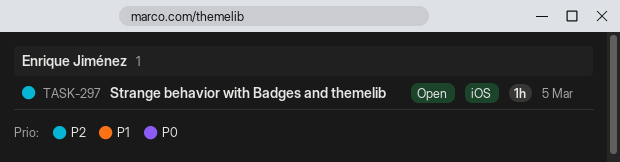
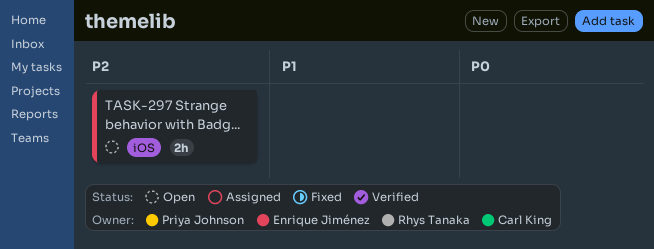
TASK-297, estimate: 1h -> 2h

